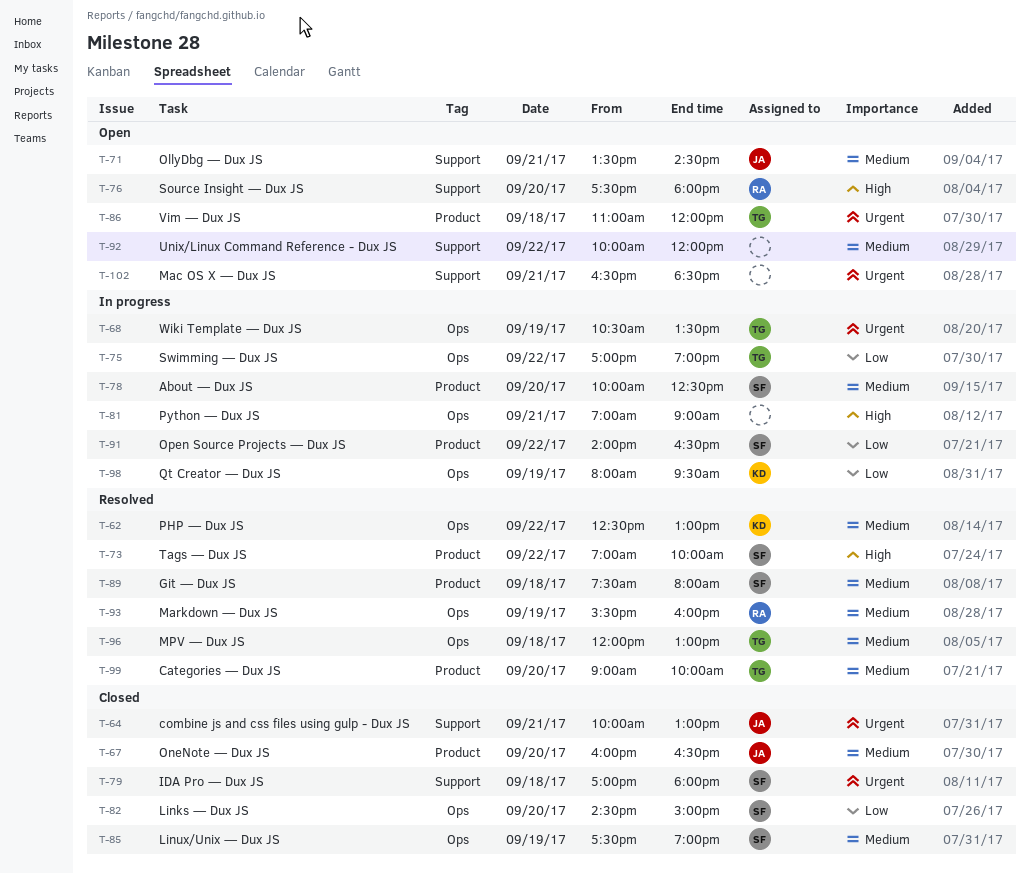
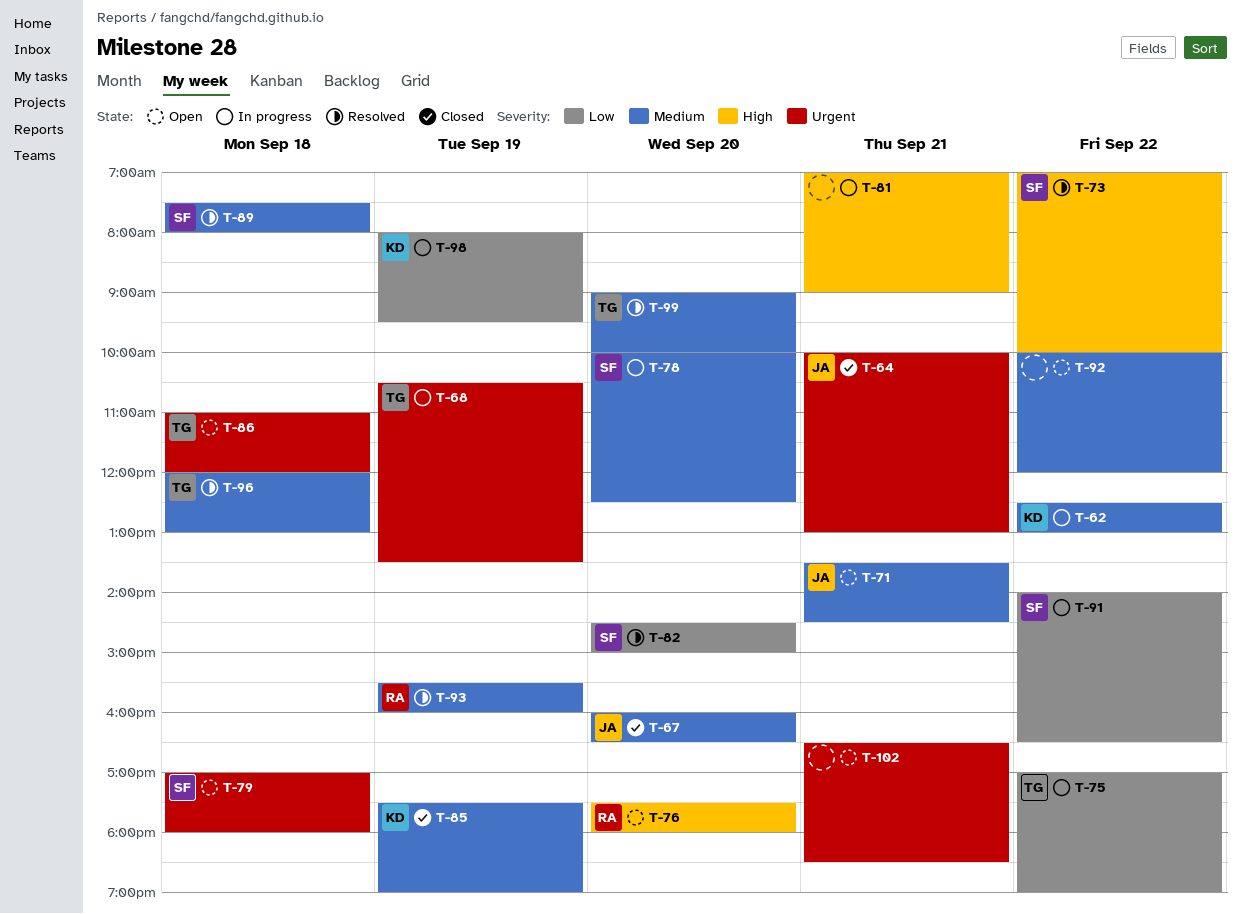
T-62, status: Resolved -> In progress
T-79, status: Closed -> Open
T-82, status: Closed -> Resolved
T-85, owner: SF -> KD

